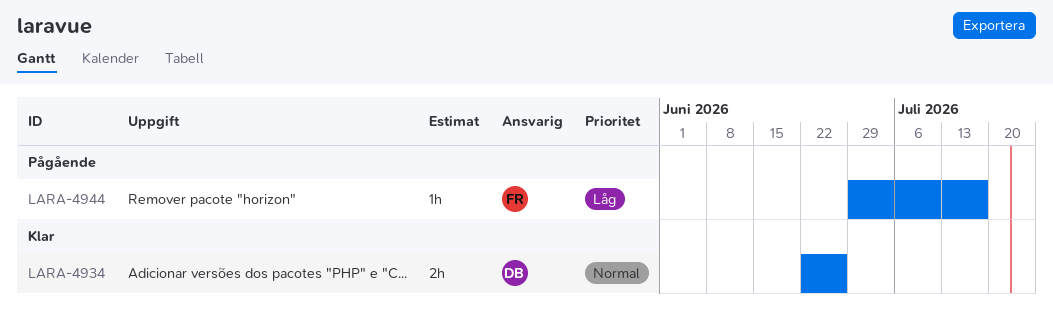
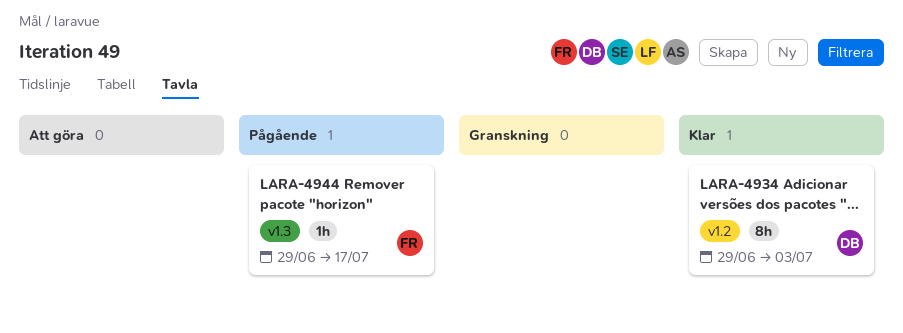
LARA-4934, estimate: 2h -> 8h
LARA-4934, start: Jun 22 -> Jun 29
LARA-4934, due: Jun 26 -> Jul 3

